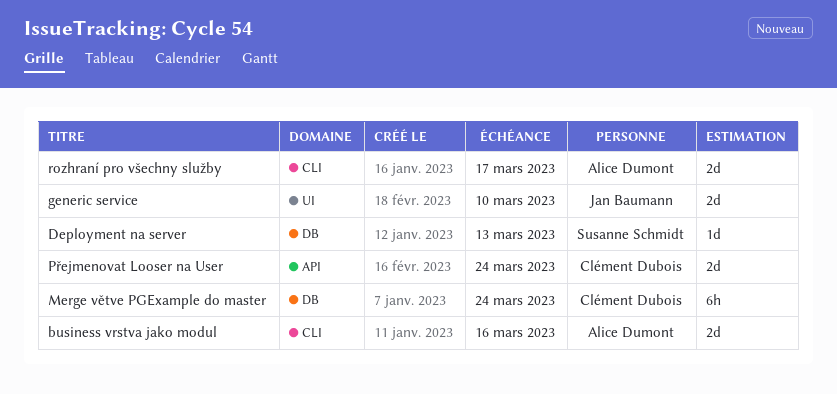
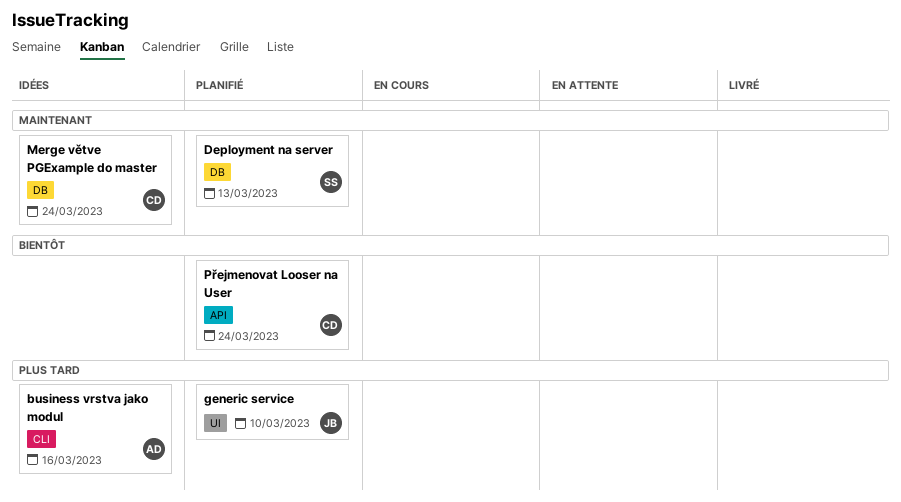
rozhraní pro všechny služby: present -> none

